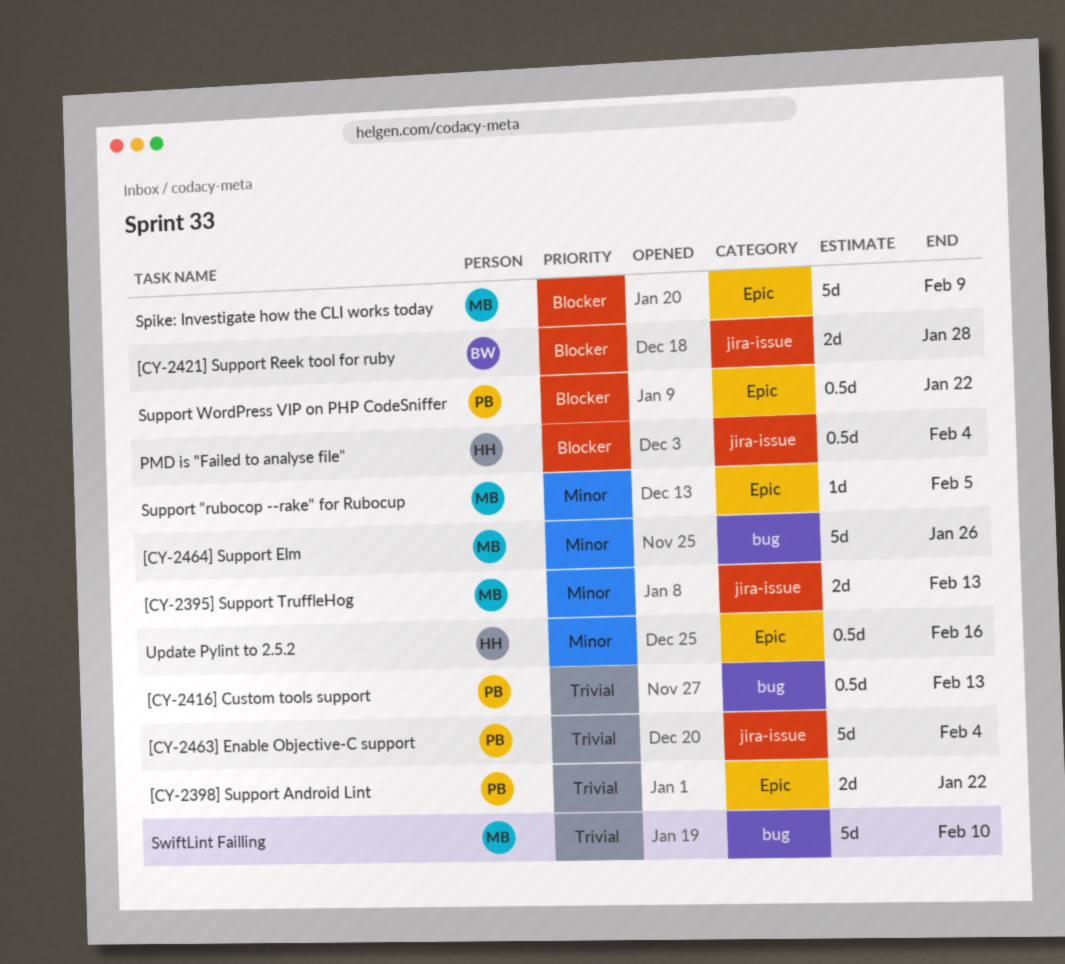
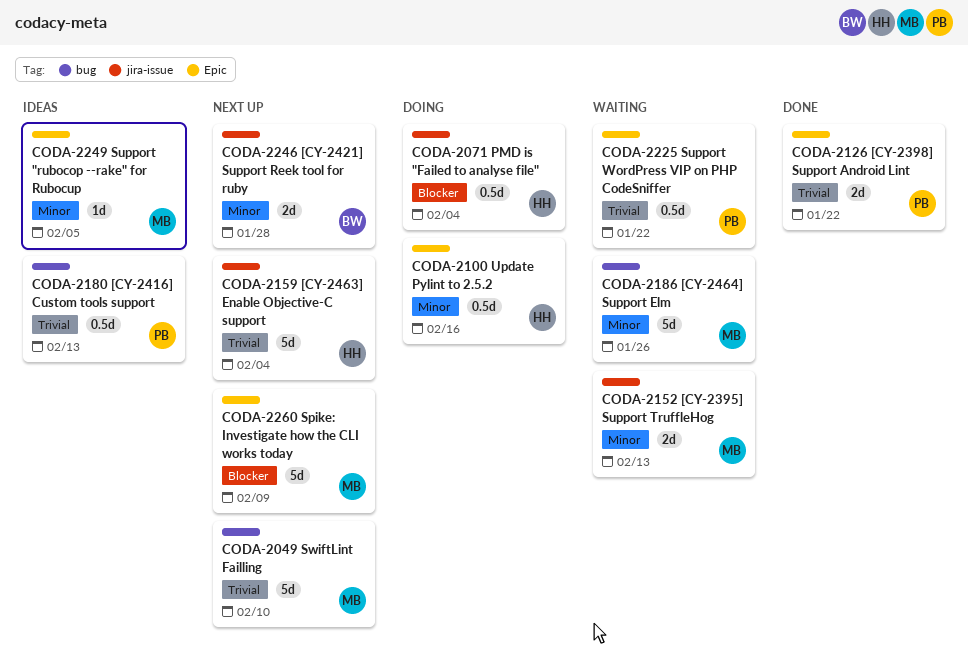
[CY-2421] Support Reek tool for ruby, priority: Blocker -> Minor
[CY-2463] Enable Objective-C support, owner: PB -> HH
Support WordPress VIP on PHP CodeSniffer, priority: Blocker -> Trivial

